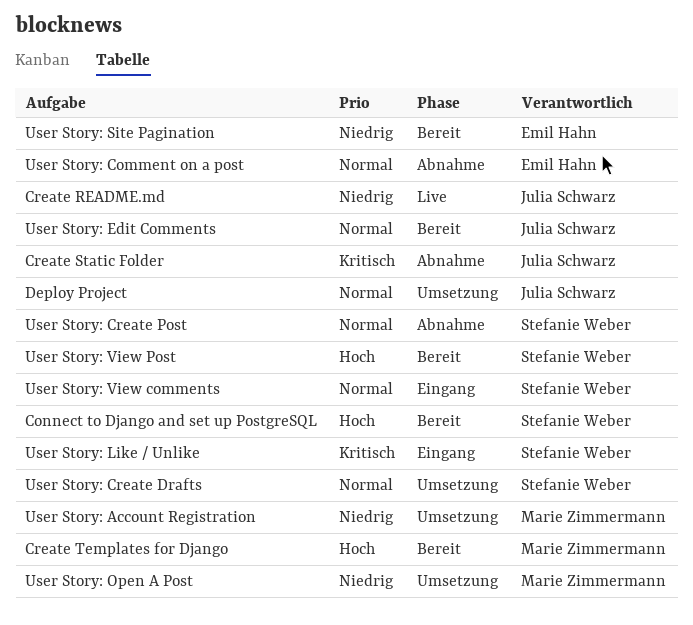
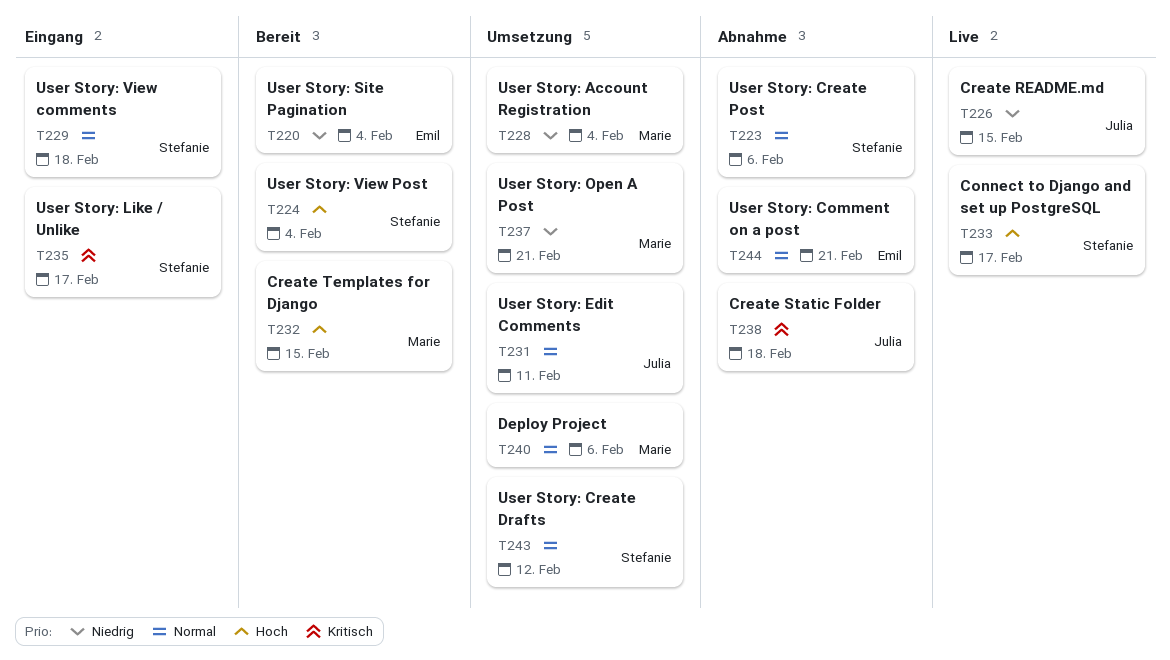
Connect to Django and set up PostgreSQL, status: Bereit -> Live
Deploy Project, owner: Julia Schwarz -> Marie Zimmermann
User Story: Edit Comments, status: Bereit -> Umsetzung

